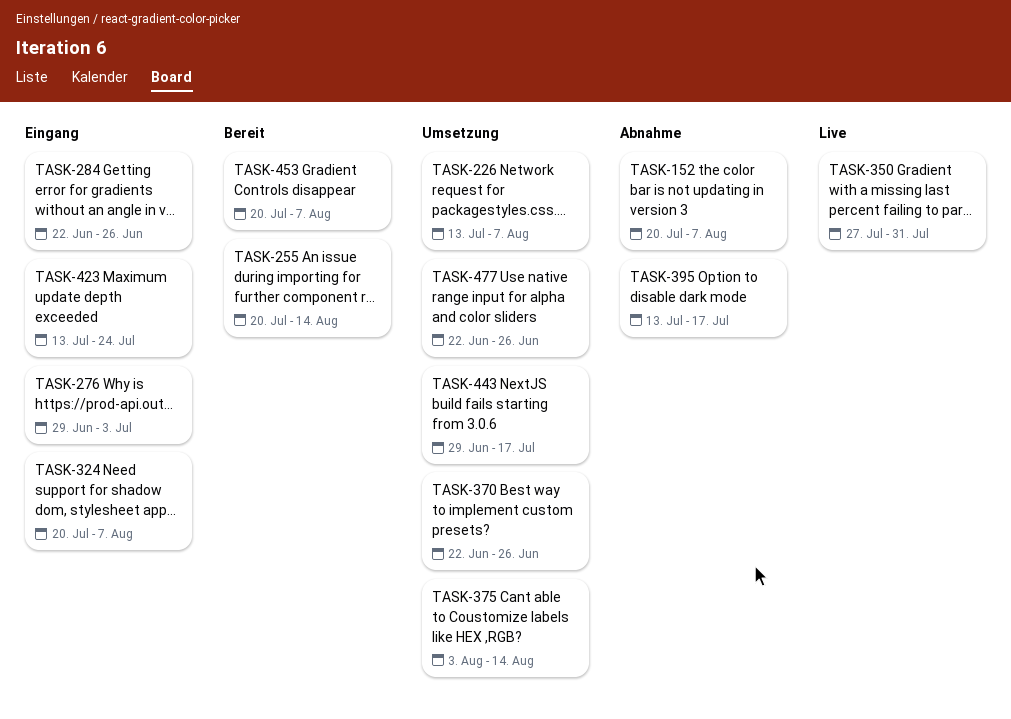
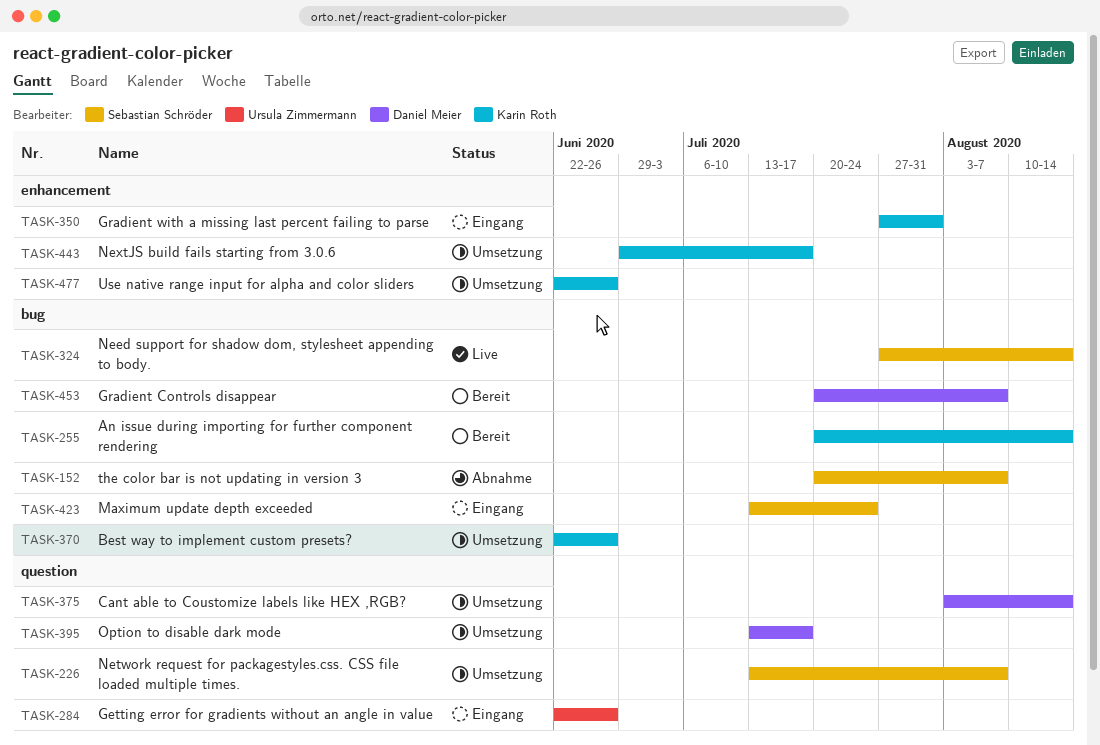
TASK-276: present -> none
TASK-324, status: Eingang -> Live
TASK-324, start: Jul 20 -> Jul 27
TASK-324, due: Aug 7 -> Aug 14
TASK-350, status: Live -> Eingang
TASK-395, status: Abnahme -> Umsetzung

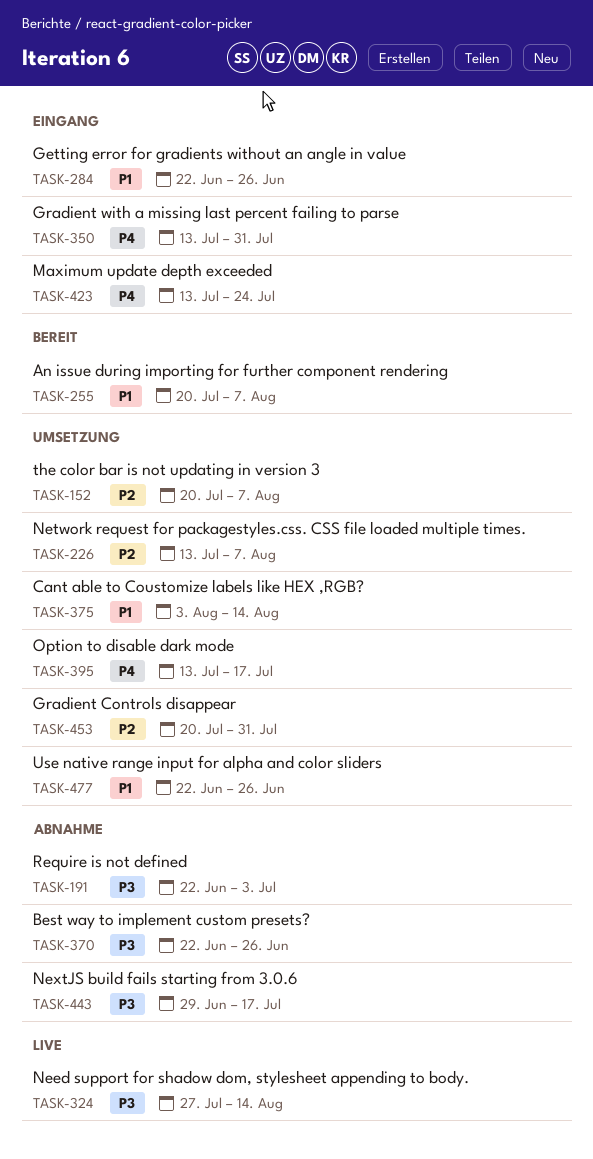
TASK-152, status: Abnahme -> Umsetzung
TASK-191: none -> present
TASK-255, due: Aug 14 -> Aug 7
TASK-350, start: Jul 27 -> Jul 13
TASK-370, status: Umsetzung -> Abnahme
TASK-443, status: Umsetzung -> Abnahme
TASK-453, status: Bereit -> Umsetzung
TASK-453, due: Aug 7 -> Jul 31

